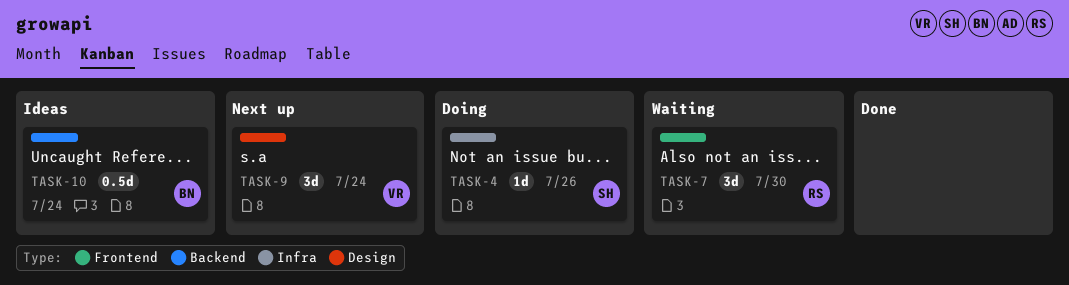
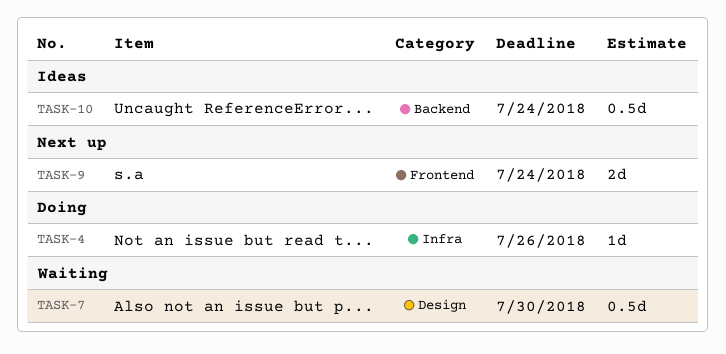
TASK-7, label: Frontend -> Design
TASK-7, estimate: 3d -> 0.5d
TASK-9, label: Design -> Frontend
TASK-9, estimate: 3d -> 2d

